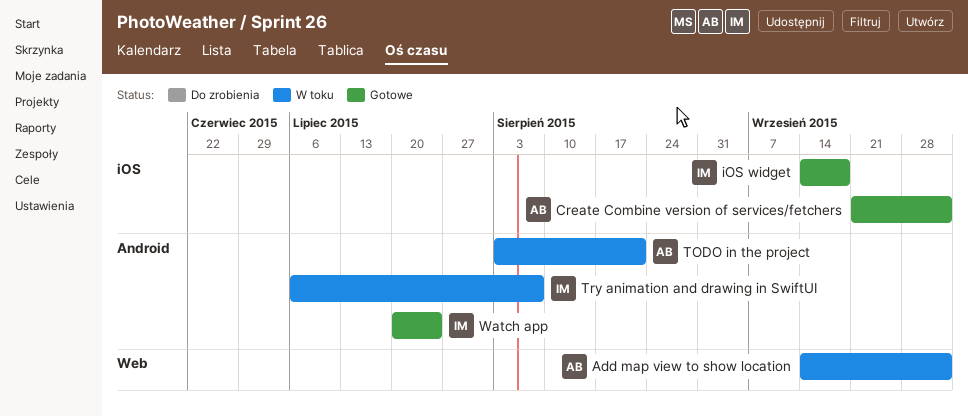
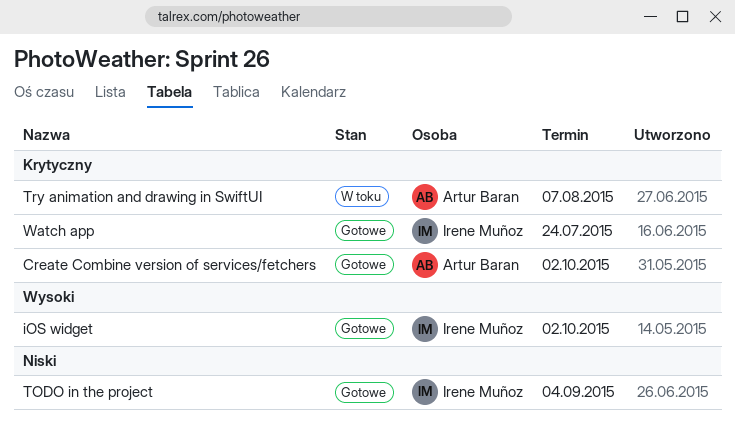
Add map view to show location: present -> none
iOS widget, due: Sep 18 -> Oct 2
TODO in the project, status: W toku -> Gotowe
TODO in the project, owner: Artur Baran -> Irene Muñoz
TODO in the project, due: Aug 21 -> Sep 4
Try animation and drawing in SwiftUI, owner: Irene Muñoz -> Artur Baran

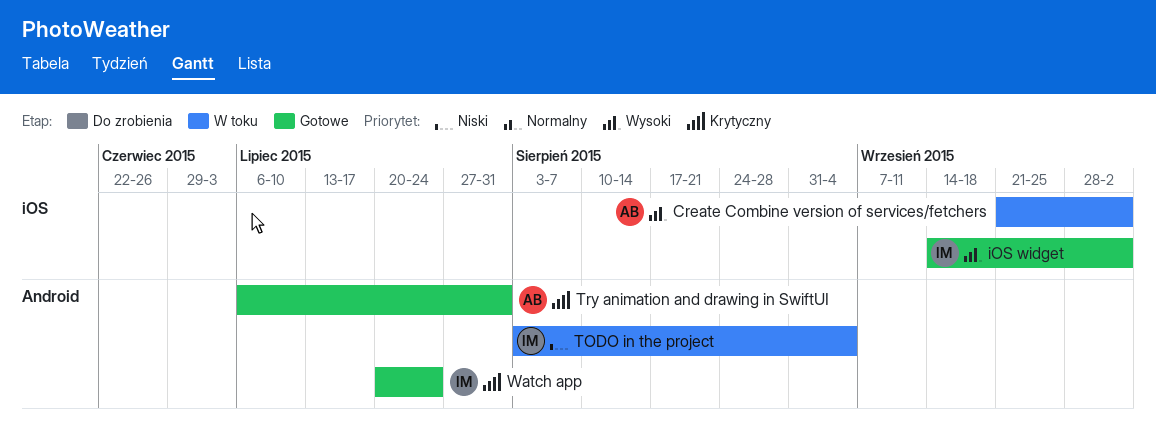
Create Combine version of services/fetchers, status: Gotowe -> W toku
Create Combine version of services/fetchers, priority: Krytyczny -> Wysoki
TODO in the project, status: Gotowe -> W toku
Try animation and drawing in SwiftUI, status: W toku -> Gotowe
Try animation and drawing in SwiftUI, due: Aug 7 -> Jul 31

